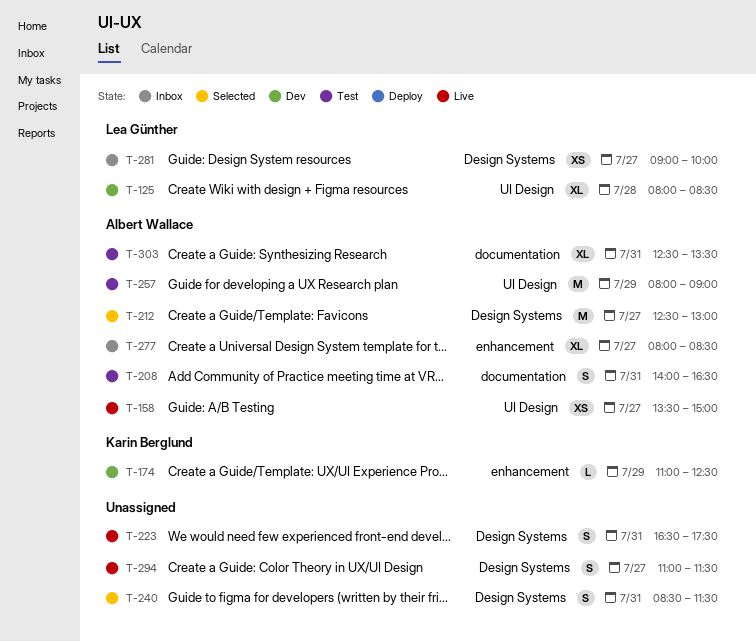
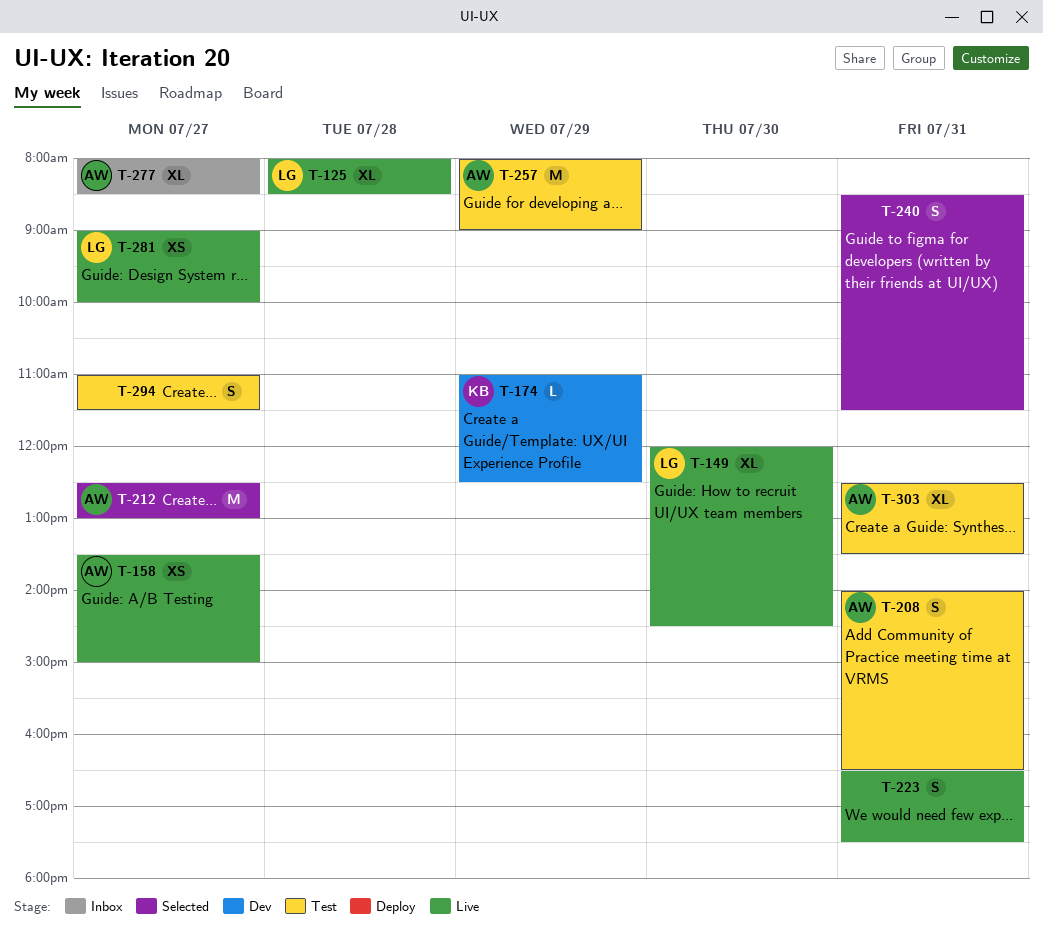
T-125, status: Dev -> Live
T-149: none -> present
T-281, status: Inbox -> Live
T-294, status: Live -> Test

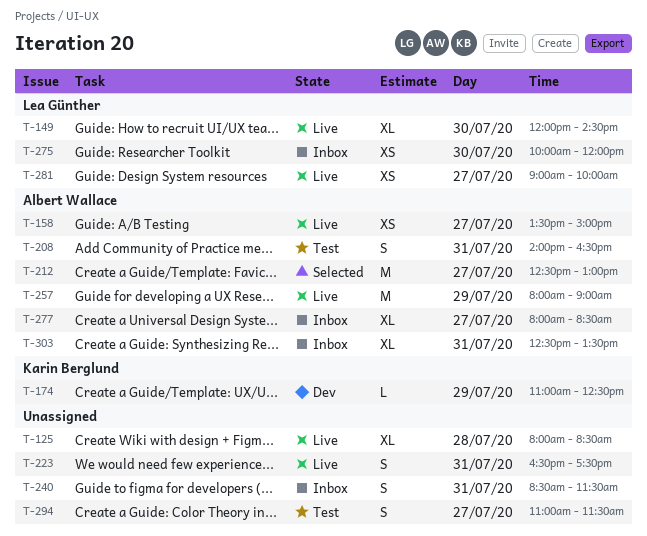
T-125, owner: Lea Günther -> none
T-240, status: Selected -> Inbox
T-257, status: Test -> Live
T-275: none -> present
T-303, status: Test -> Inbox

